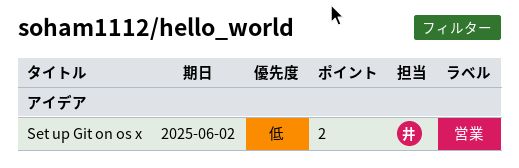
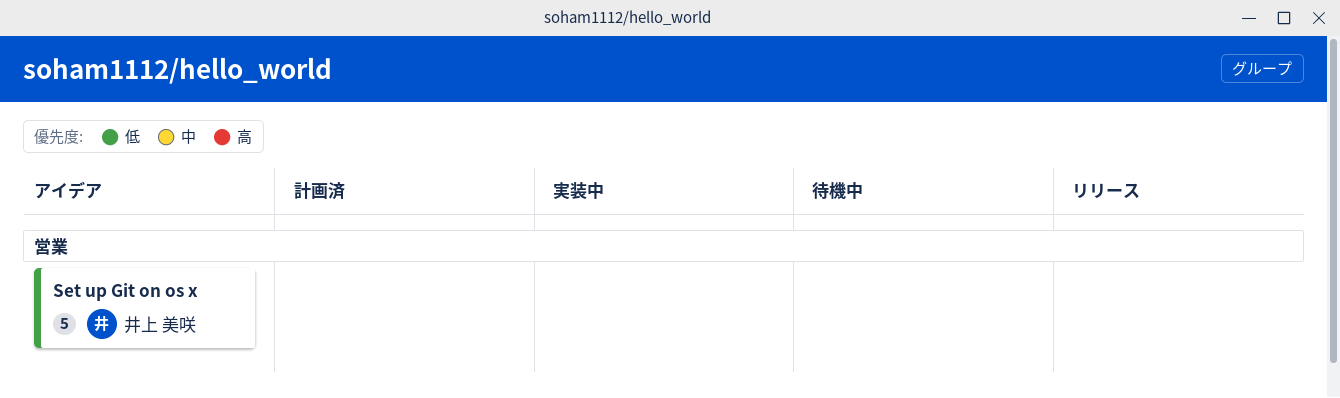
Set up Git on os x, estimate: 2 -> 5

